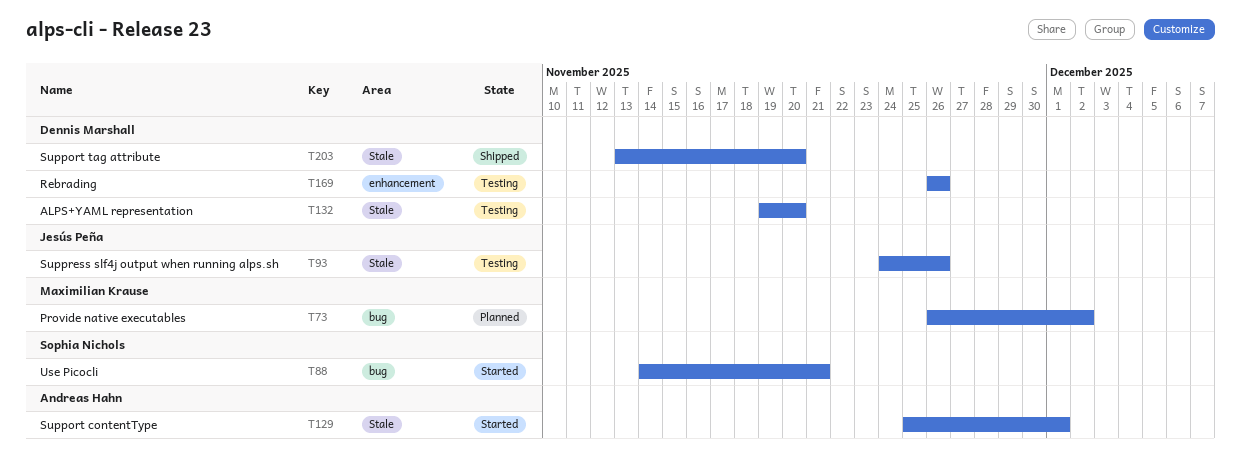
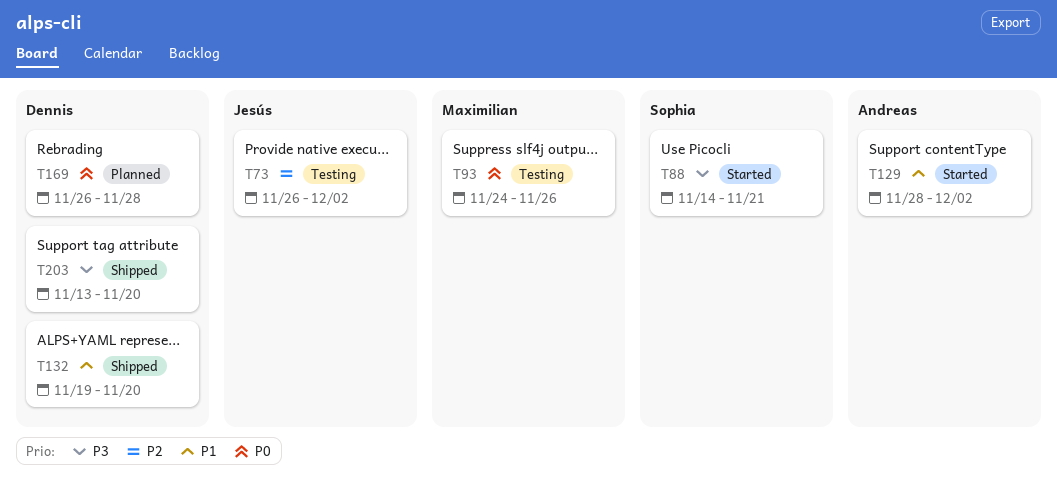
T73, status: Planned -> Testing
T73, owner: Maximilian Krause -> Jesús Peña
T93, owner: Jesús Peña -> Maximilian Krause
T129, start: Nov 25 -> Nov 28
T129, due: Dec 1 -> Dec 2
T132, status: Testing -> Shipped
T169, status: Testing -> Planned
T169, due: Nov 26 -> Nov 28

